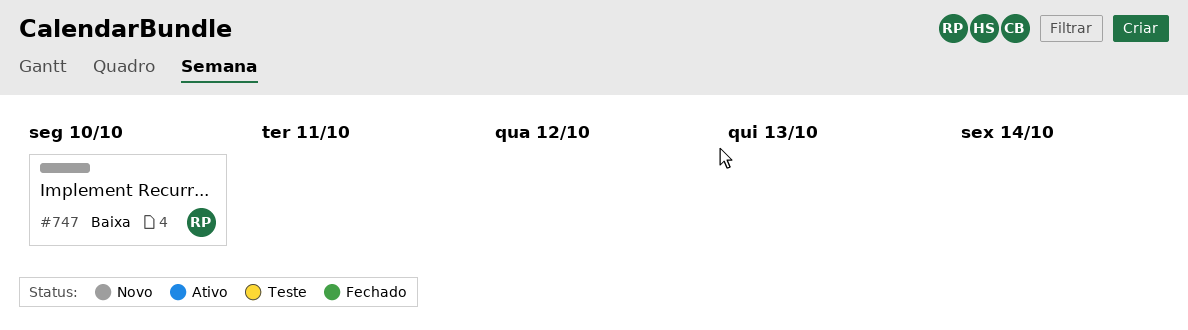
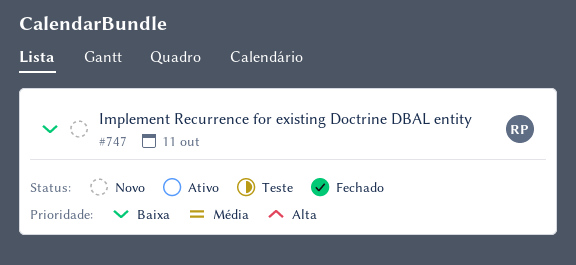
#747, due: Oct 10 -> Oct 11

